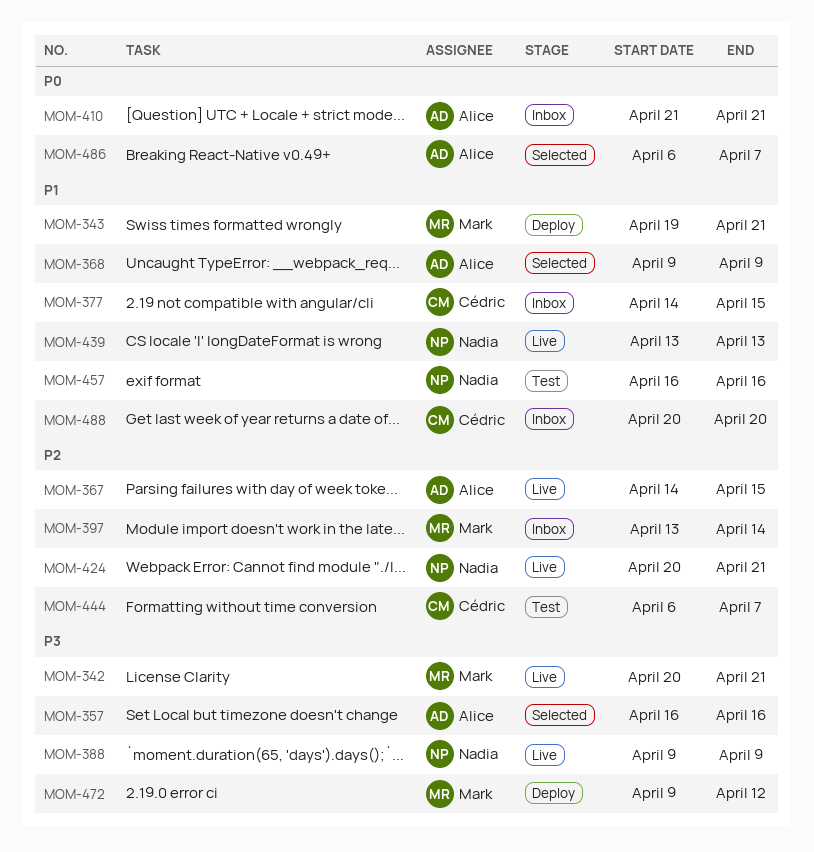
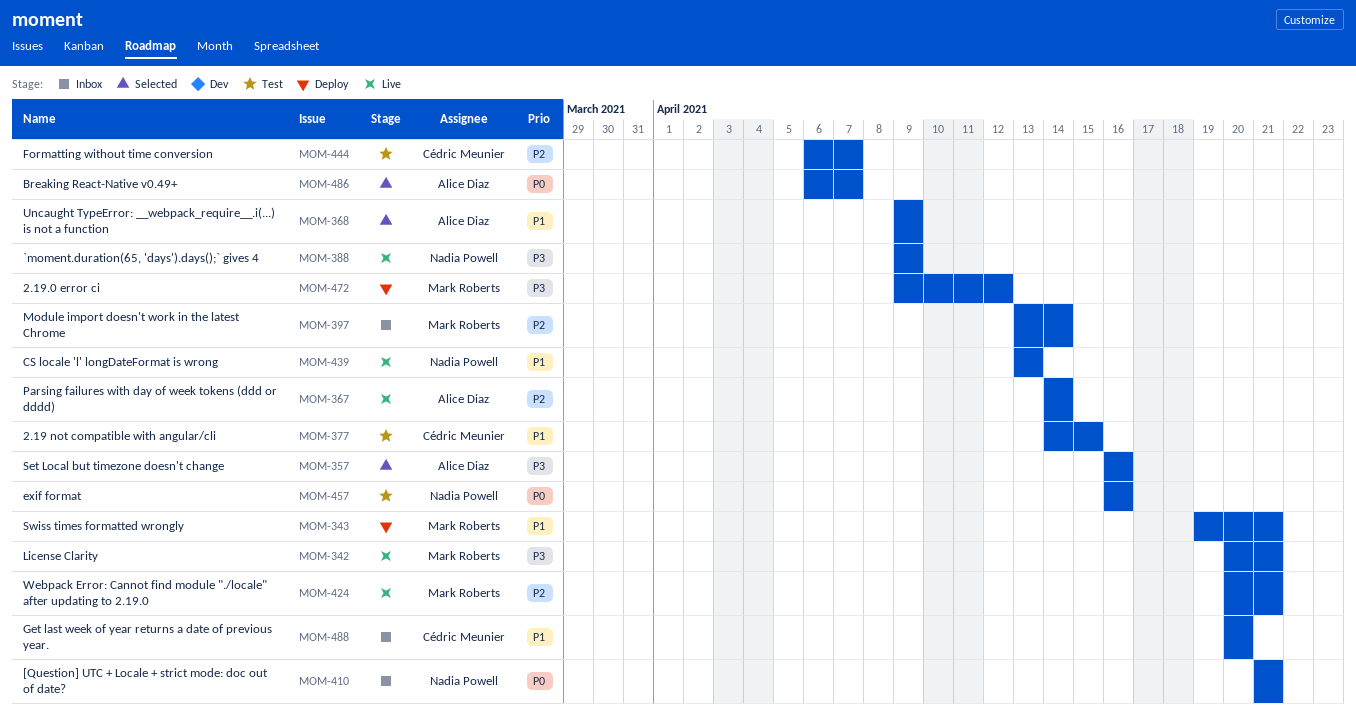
MOM-367, due: Apr 15 -> Apr 14
MOM-377, status: Inbox -> Test
MOM-410, owner: Alice Diaz -> Nadia Powell
MOM-424, owner: Nadia Powell -> Mark Roberts
MOM-457, priority: P1 -> P0

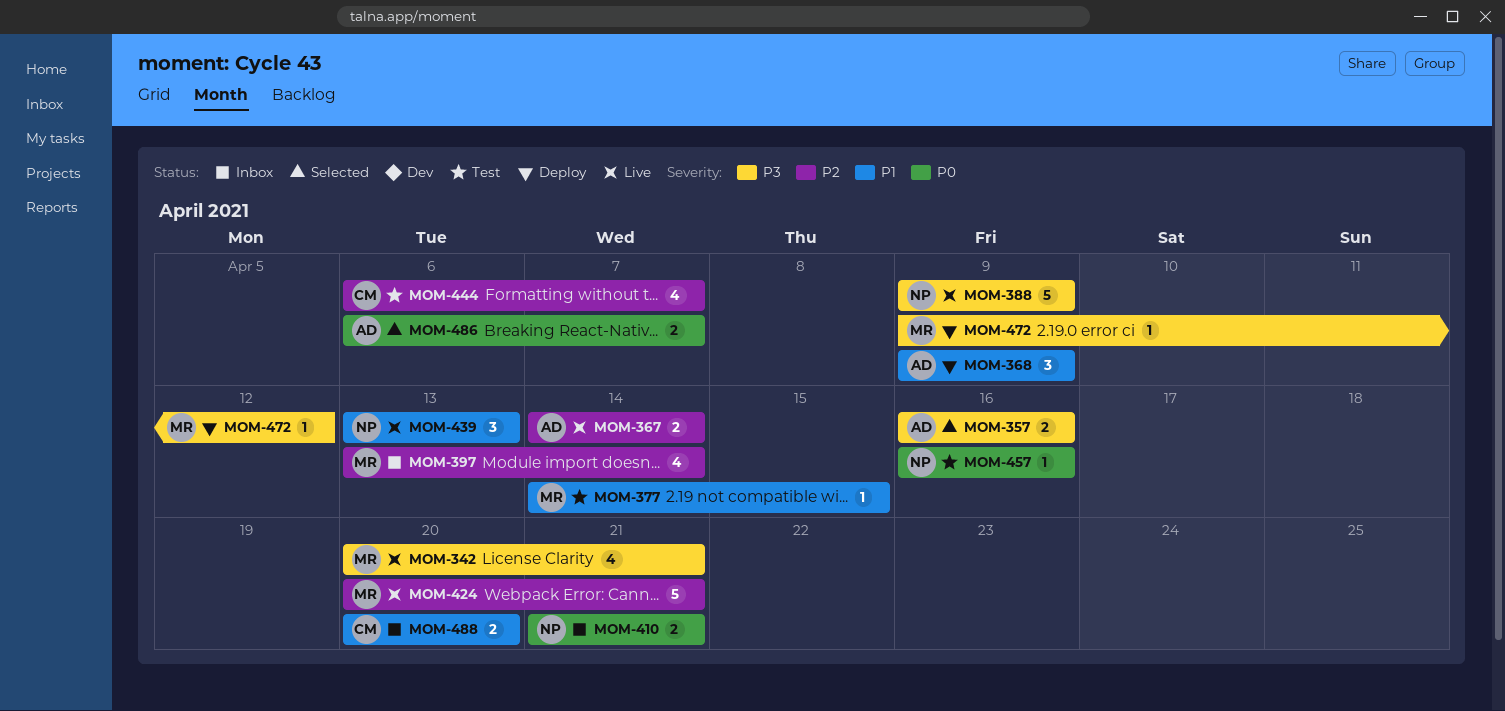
MOM-343: present -> none
MOM-368, status: Selected -> Deploy
MOM-377, owner: Cédric Meunier -> Mark Roberts

